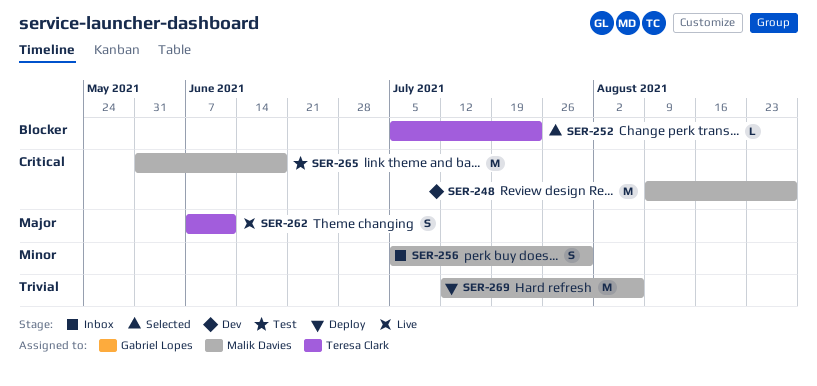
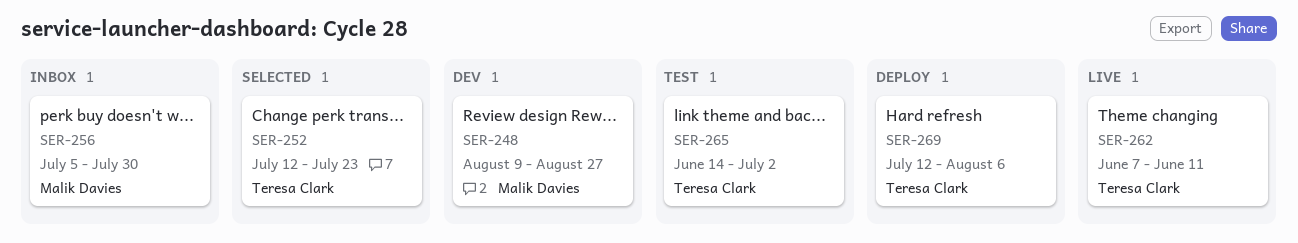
SER-252, start: Jul 5 -> Jul 12
SER-265, owner: Malik Davies -> Teresa Clark
SER-265, start: May 31 -> Jun 14
SER-265, due: Jun 18 -> Jul 2
SER-269, owner: Malik Davies -> Teresa Clark

